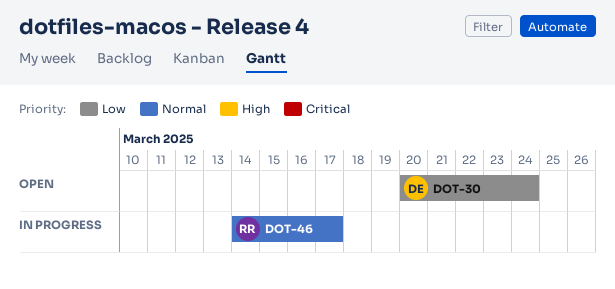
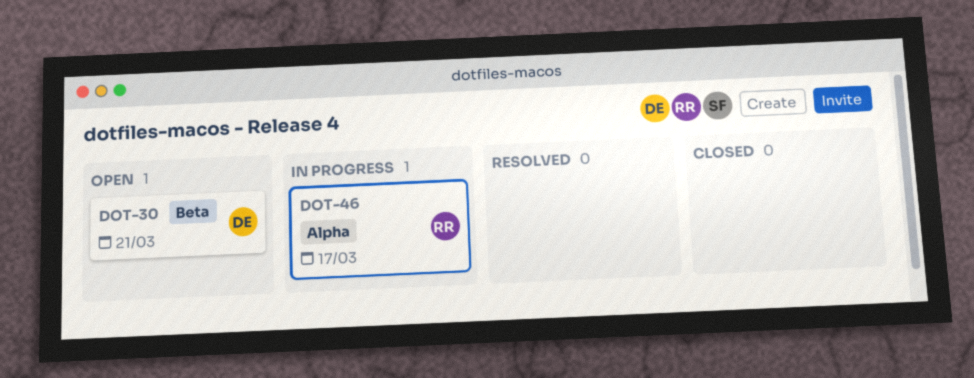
DOT-30, due: Mar 24 -> Mar 21

